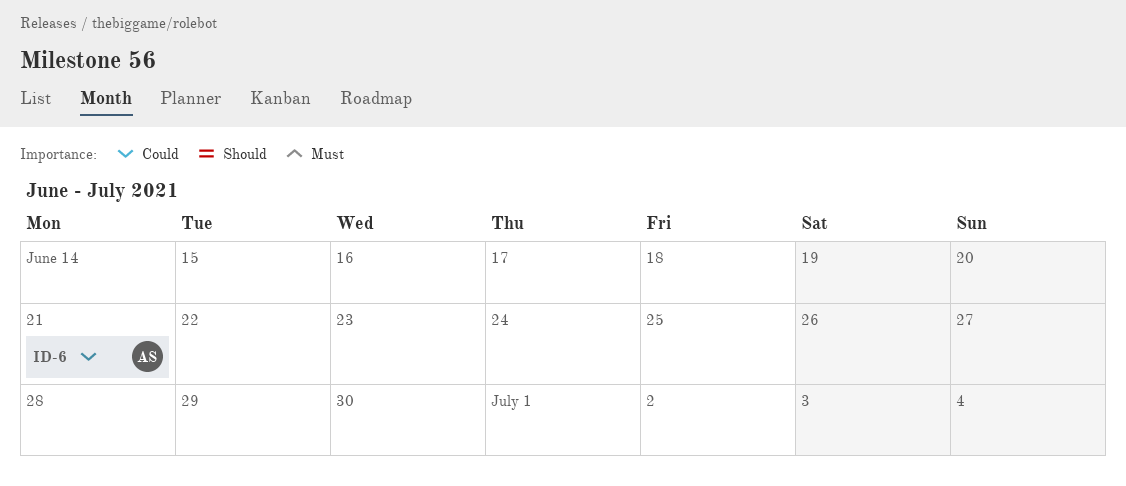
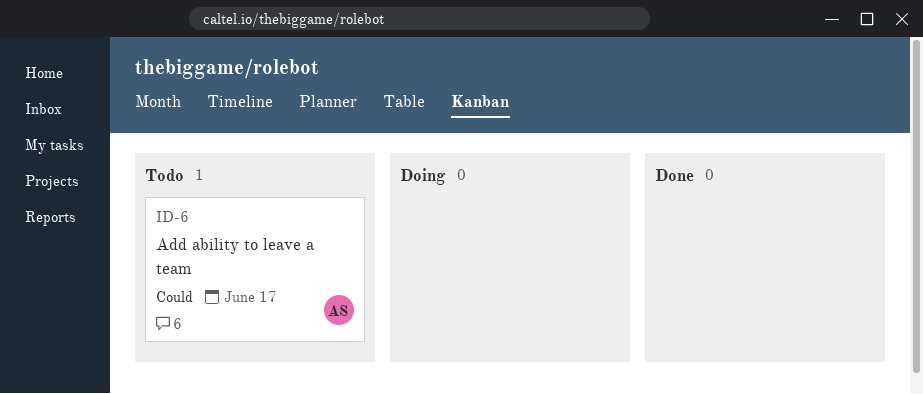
ID-6, due: Jun 21 -> Jun 17

